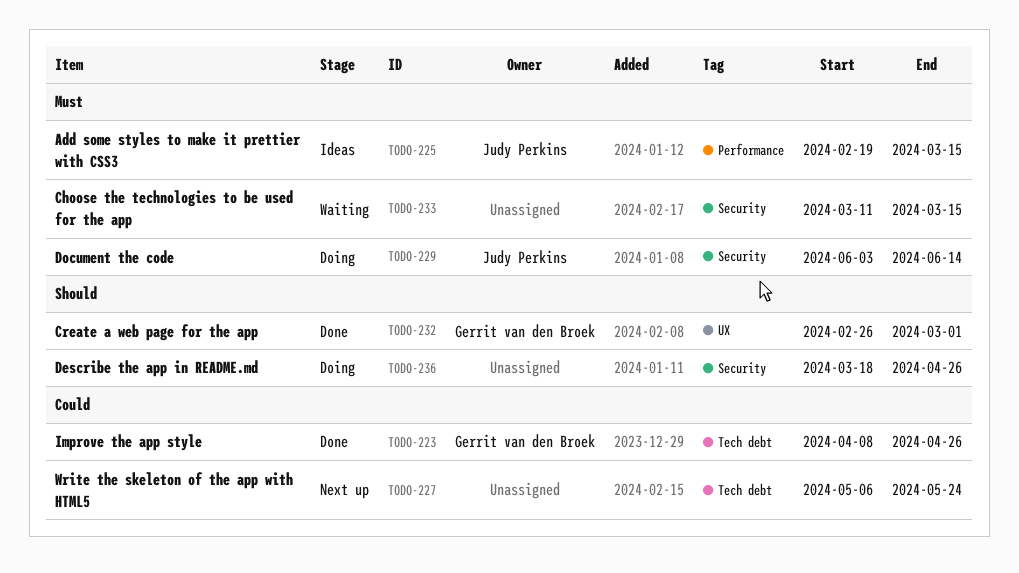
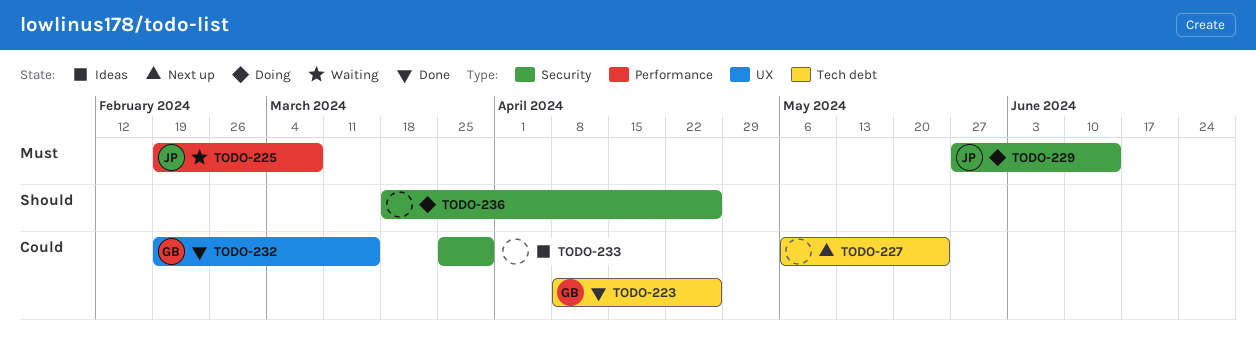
TODO-225, status: Ideas -> Waiting
TODO-225, due: Mar 15 -> Mar 8
TODO-229, start: Jun 3 -> May 27
TODO-232, priority: Should -> Could
TODO-232, start: Feb 26 -> Feb 19
TODO-232, due: Mar 1 -> Mar 15
TODO-233, status: Waiting -> Ideas
TODO-233, priority: Must -> Could
TODO-233, start: Mar 11 -> Mar 25
TODO-233, due: Mar 15 -> Mar 29

